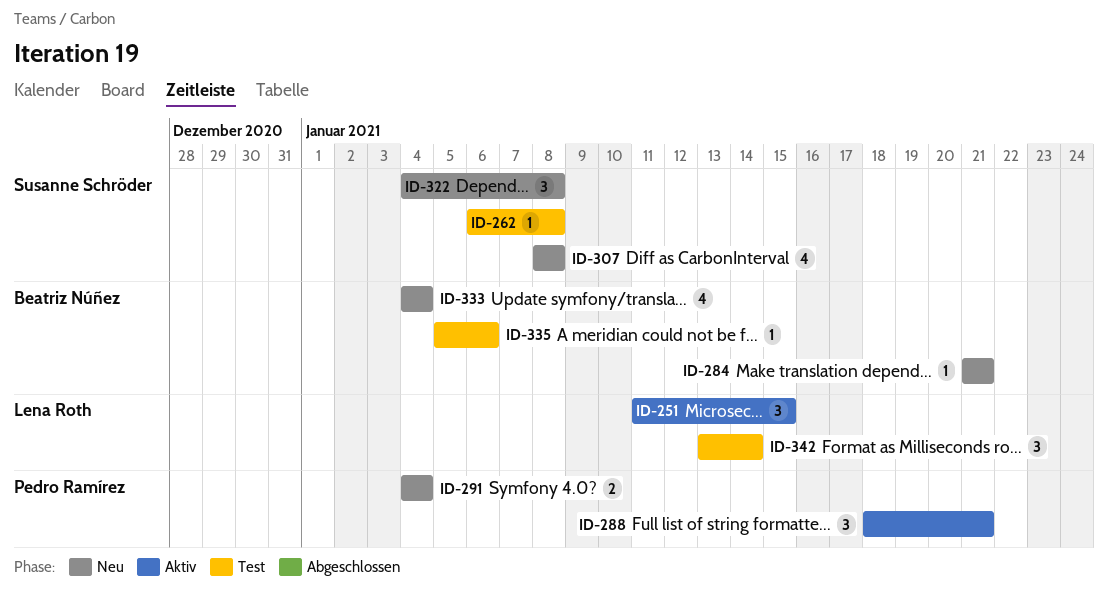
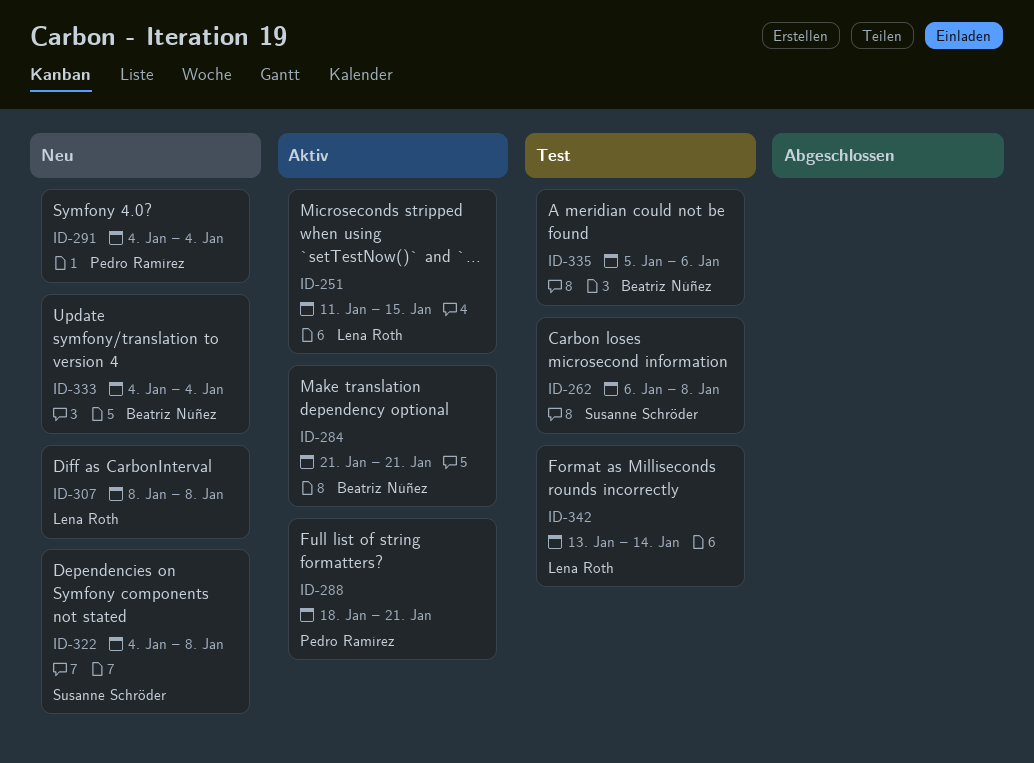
ID-284, status: Neu -> Aktiv
ID-307, owner: Susanne Schröder -> Lena Roth

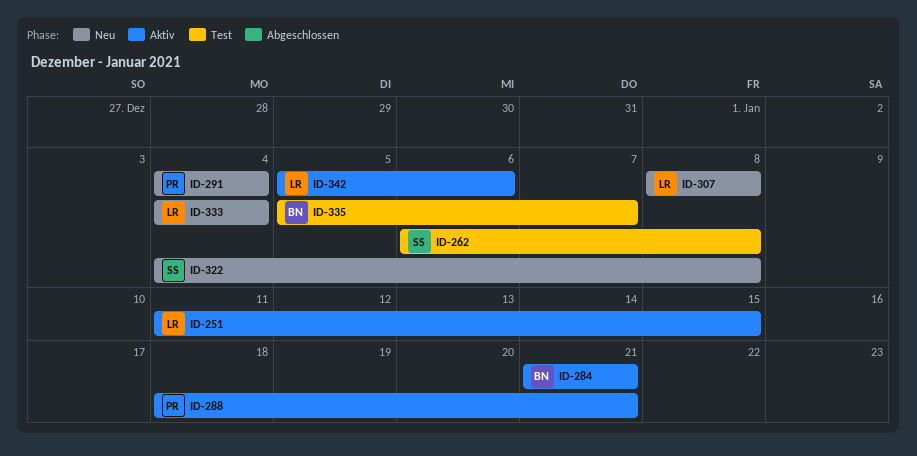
ID-333, owner: Beatriz Núñez -> Lena Roth
ID-335, due: Jan 6 -> Jan 7
ID-342, status: Test -> Aktiv
ID-342, start: Jan 13 -> Jan 5
ID-342, due: Jan 14 -> Jan 6

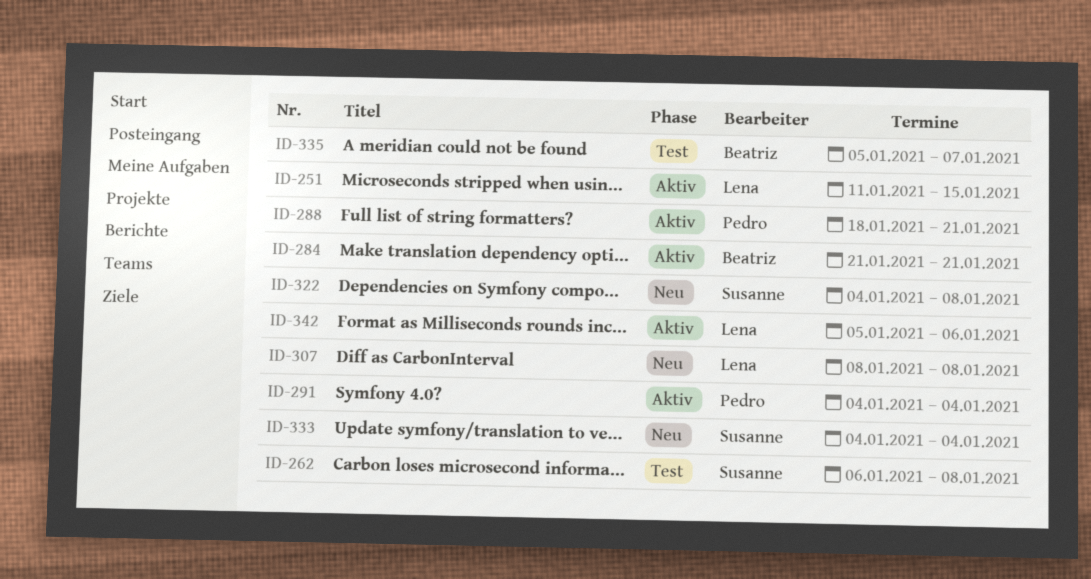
ID-291, status: Neu -> Aktiv
ID-333, owner: Lena -> Susanne

